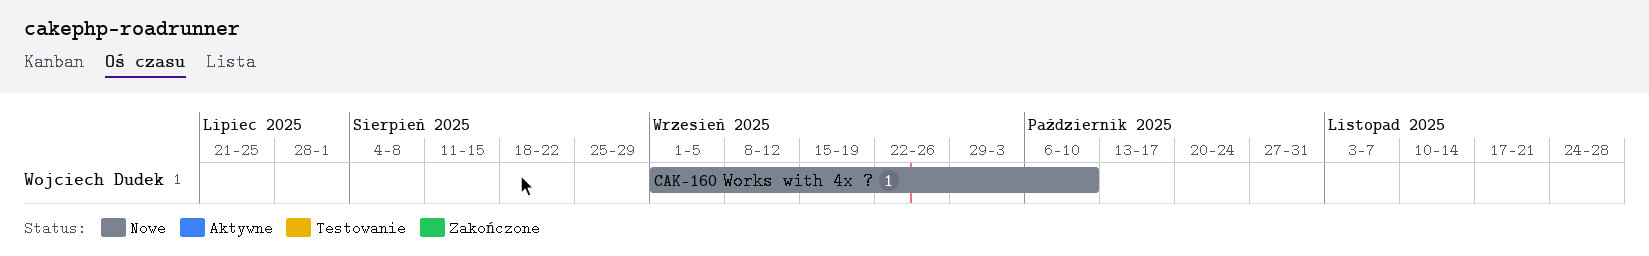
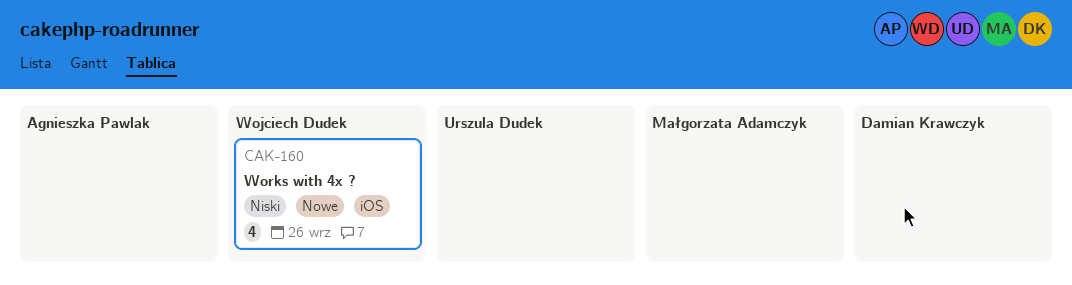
CAK-160, estimate: 1 -> 4
CAK-160, due: Oct 10 -> Sep 26

